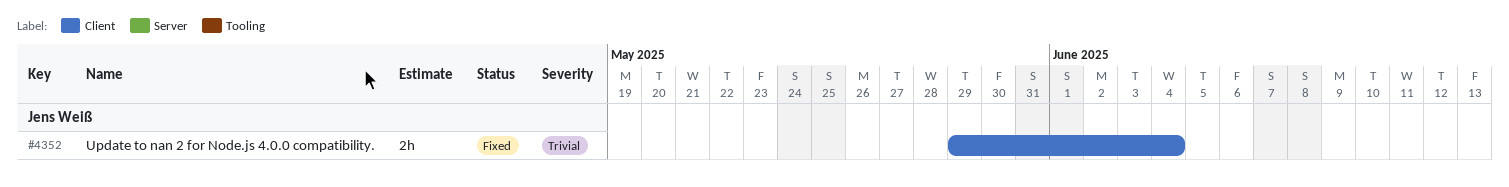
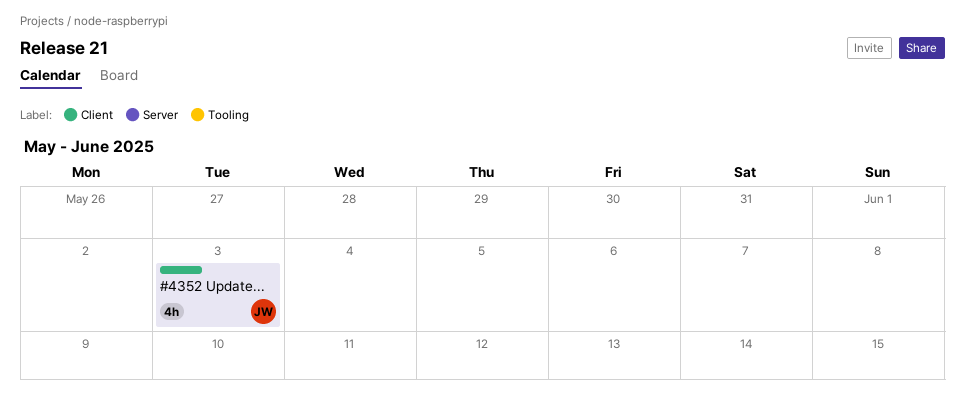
#4352, estimate: 2h -> 4h
#4352, due: Jun 4 -> Jun 3

